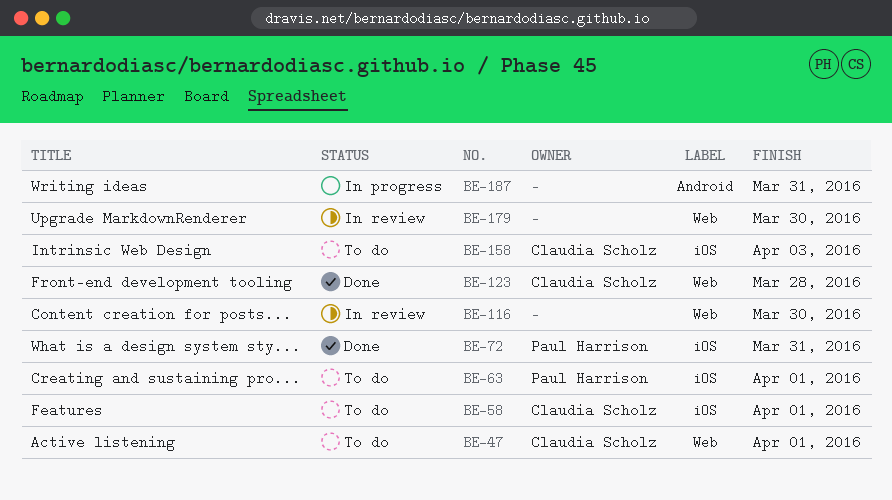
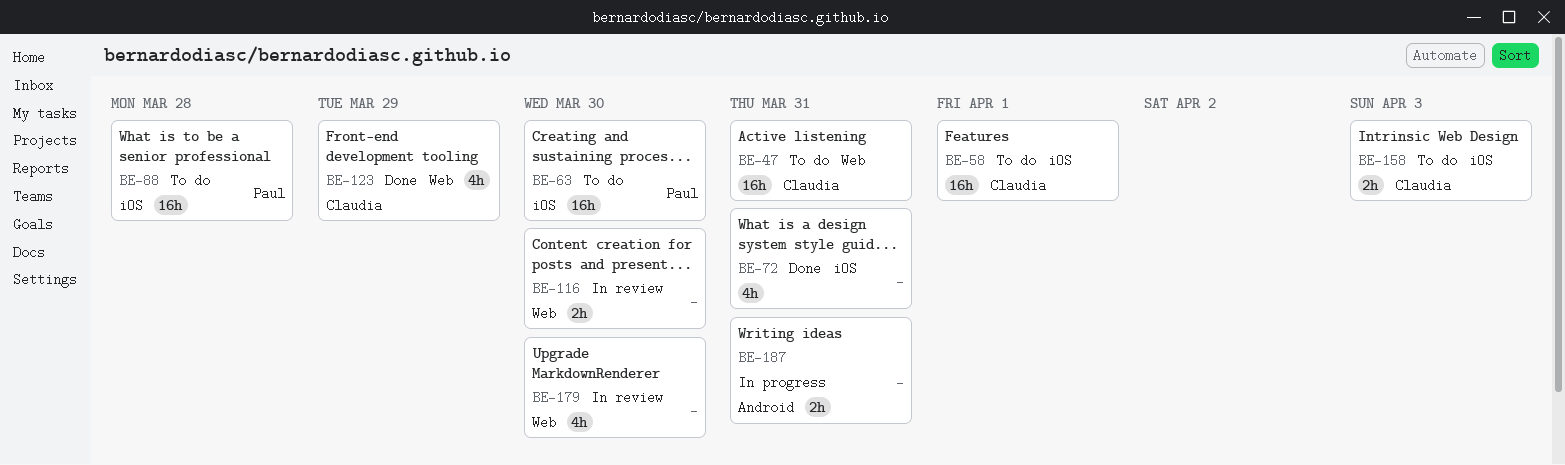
BE-47, due: Apr 1 -> Mar 31
BE-63, due: Apr 1 -> Mar 30
BE-72, owner: Paul Harrison -> none
BE-88: none -> present
BE-123, due: Mar 28 -> Mar 29

